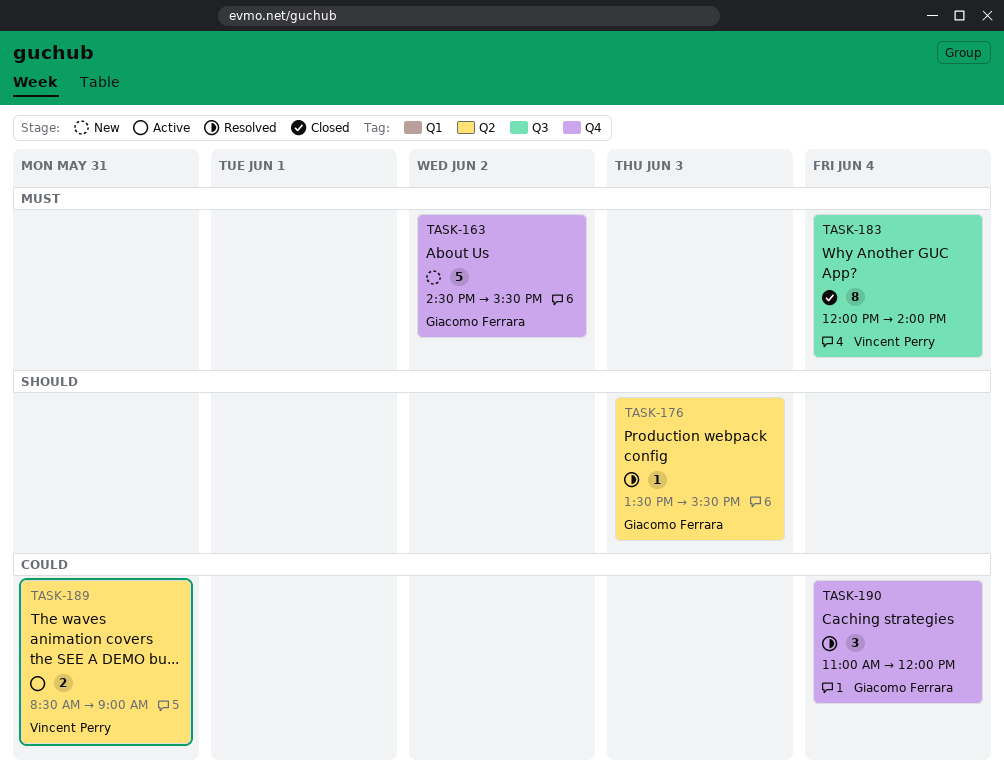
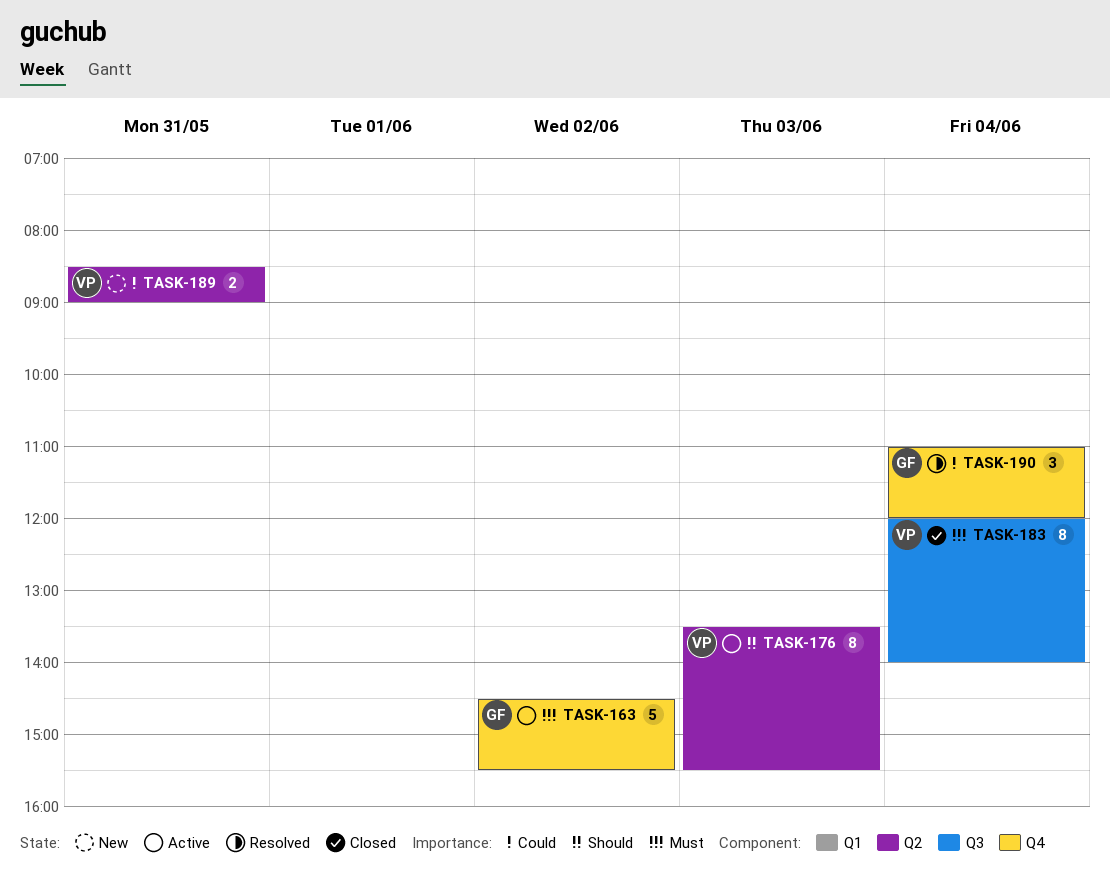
TASK-163, status: New -> Active
TASK-176, status: Resolved -> Active
TASK-176, owner: Giacomo Ferrara -> Vincent Perry
TASK-176, estimate: 1 -> 8
TASK-189, status: Active -> New

